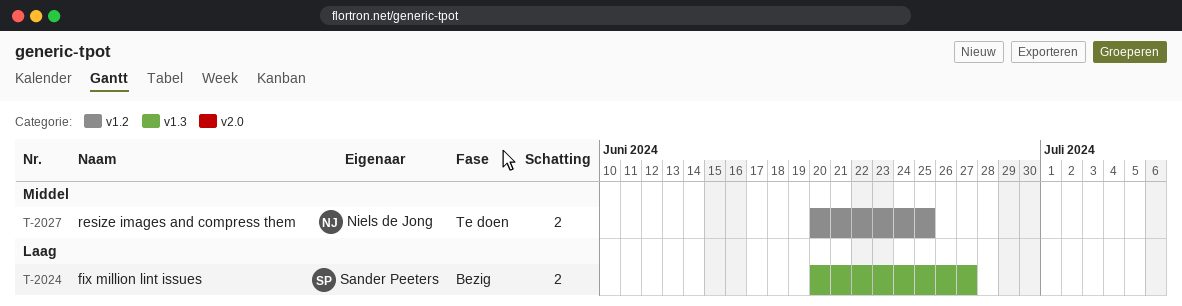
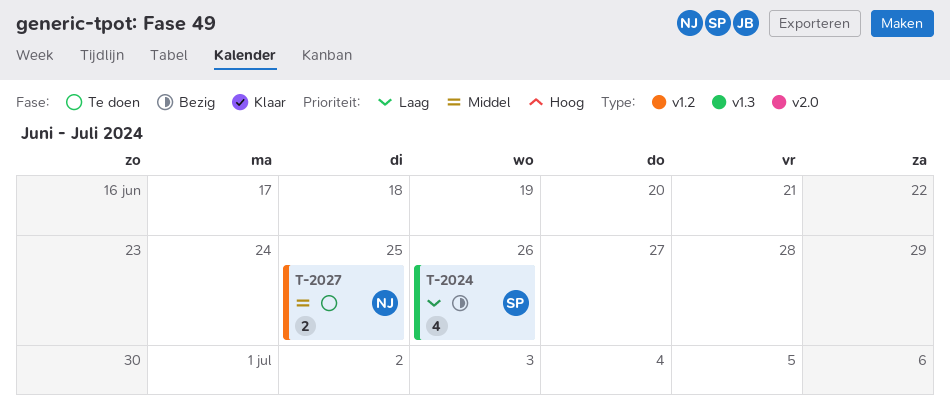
T-2024, estimate: 2 -> 4
T-2024, due: Jun 27 -> Jun 26

